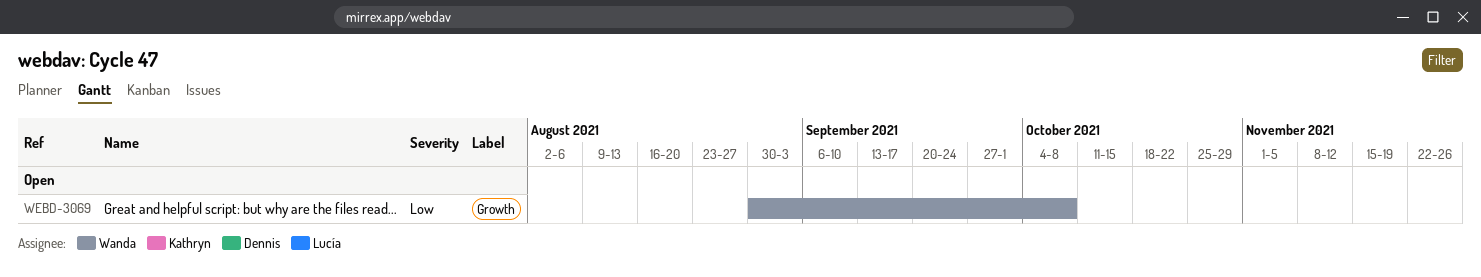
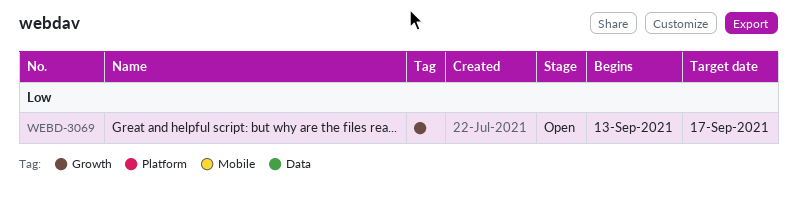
WEBD-3069, start: Aug 30 -> Sep 13
WEBD-3069, due: Oct 8 -> Sep 17

